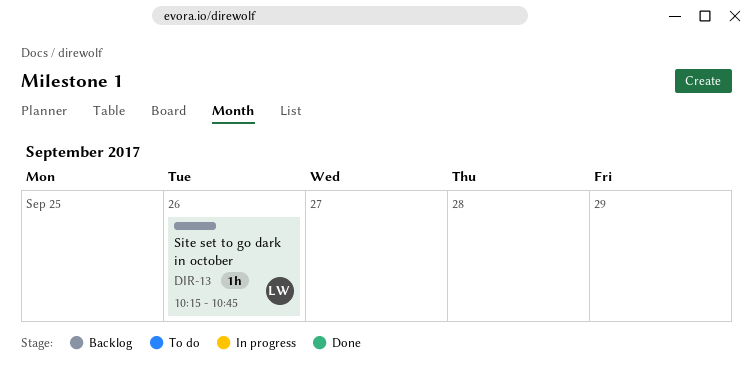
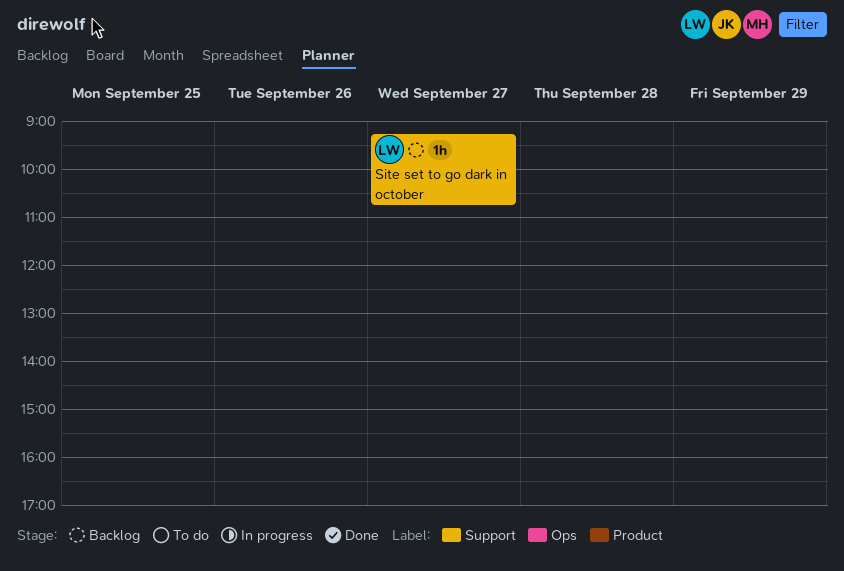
Site set to go dark in october, day: Sep 26 -> Sep 27
Site set to go dark in october, begins: 10:15 -> 09:15

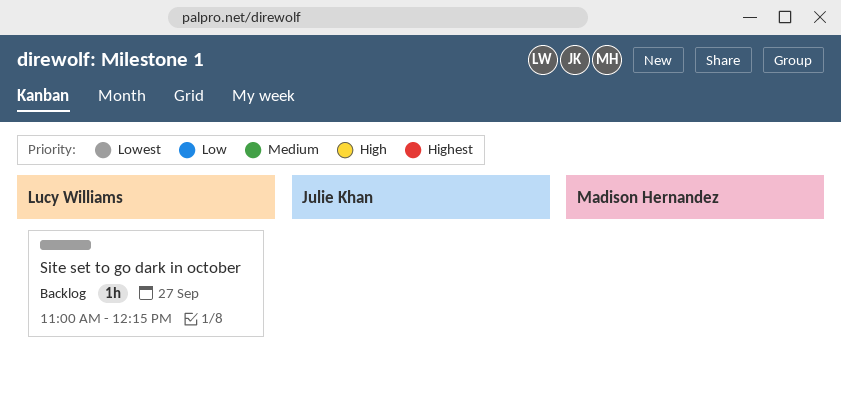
Site set to go dark in october, begins: 09:15 -> 11:00
Site set to go dark in october, ends: 10:45 -> 12:15

